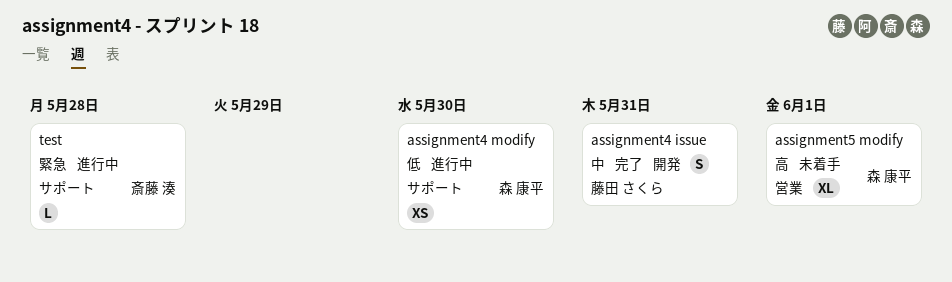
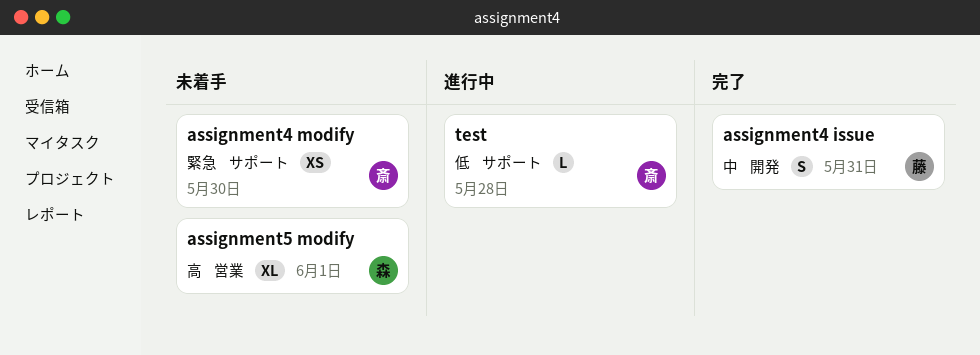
assignment4 modify, status: 進行中 -> 未着手
assignment4 modify, owner: 森 康平 -> 斎藤 湊
assignment4 modify, priority: 低 -> 緊急
test, priority: 緊急 -> 低

